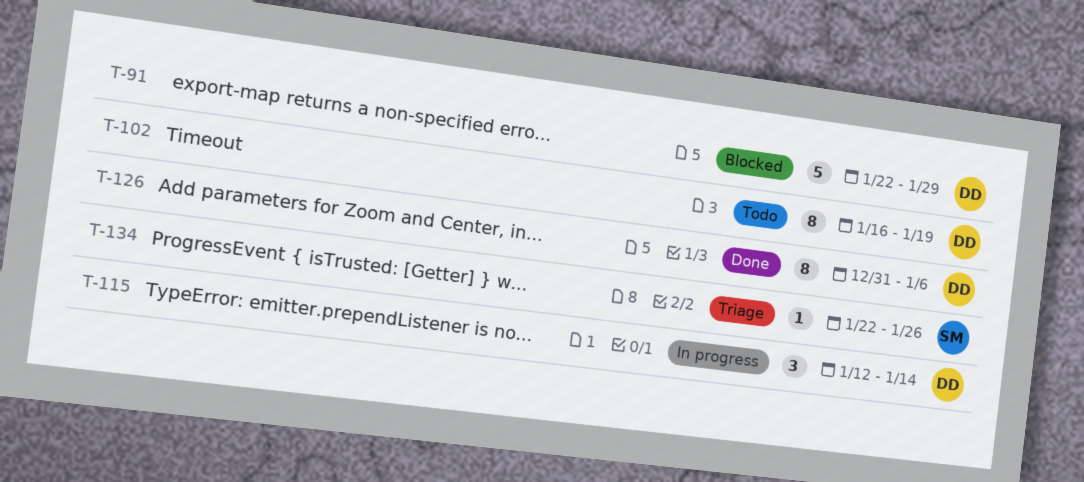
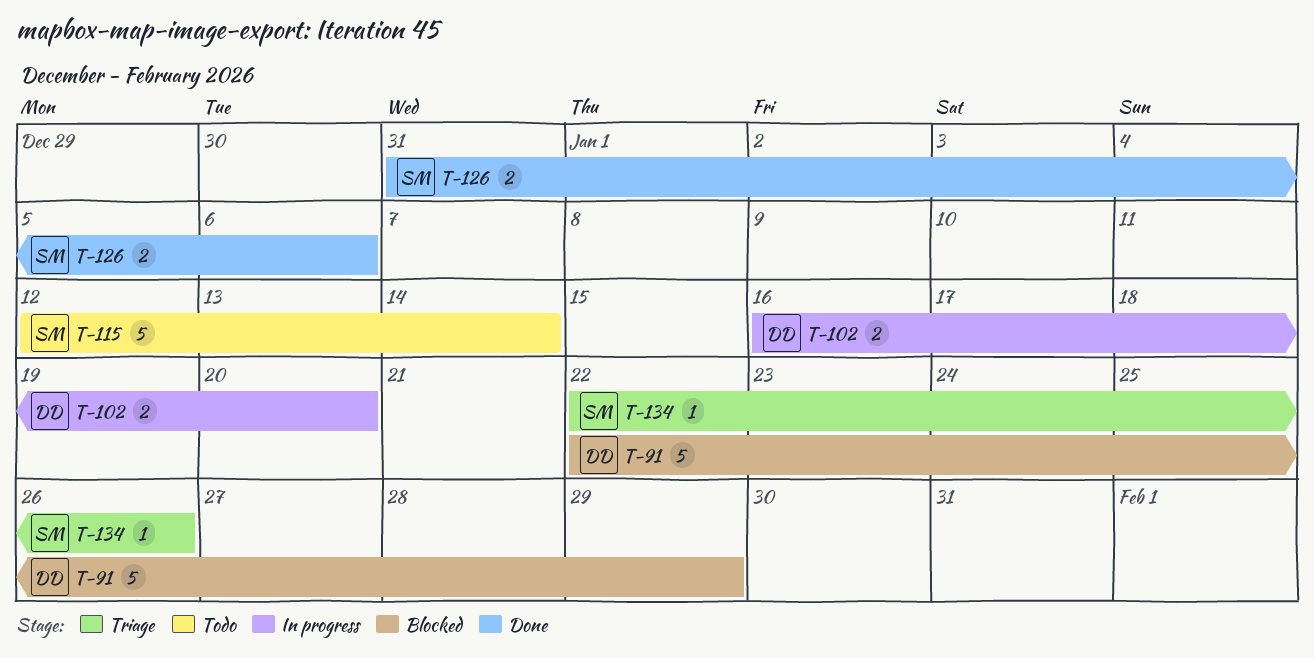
T-102, status: Todo -> In progress
T-102, estimate: 8 -> 2
T-102, due: Jan 19 -> Jan 20
T-115, status: In progress -> Todo
T-115, owner: DD -> SM
T-115, estimate: 3 -> 5
T-126, owner: DD -> SM
T-126, estimate: 8 -> 2

